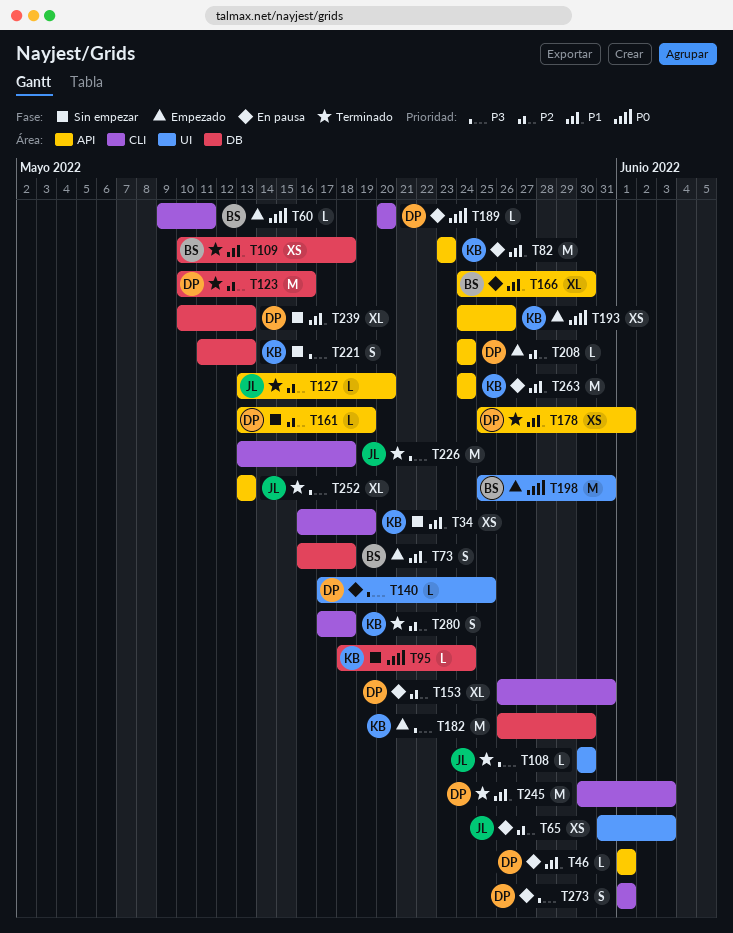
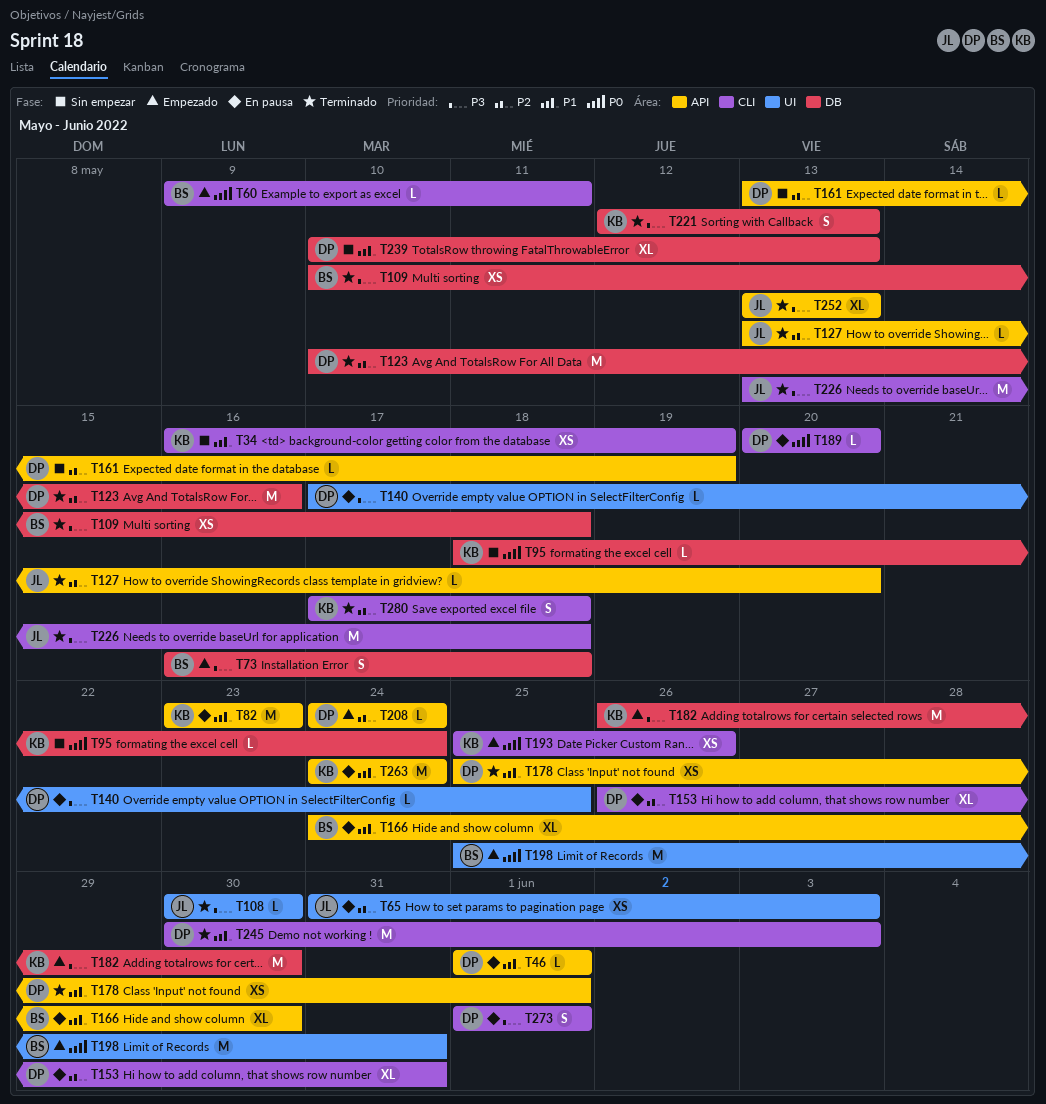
T73, priority: P1 -> P3
T109, priority: P1 -> P3
T193, label: API -> CLI
T193, start: May 24 -> May 25
T221, status: Sin empezar -> Terminado
T221, start: May 11 -> May 12

